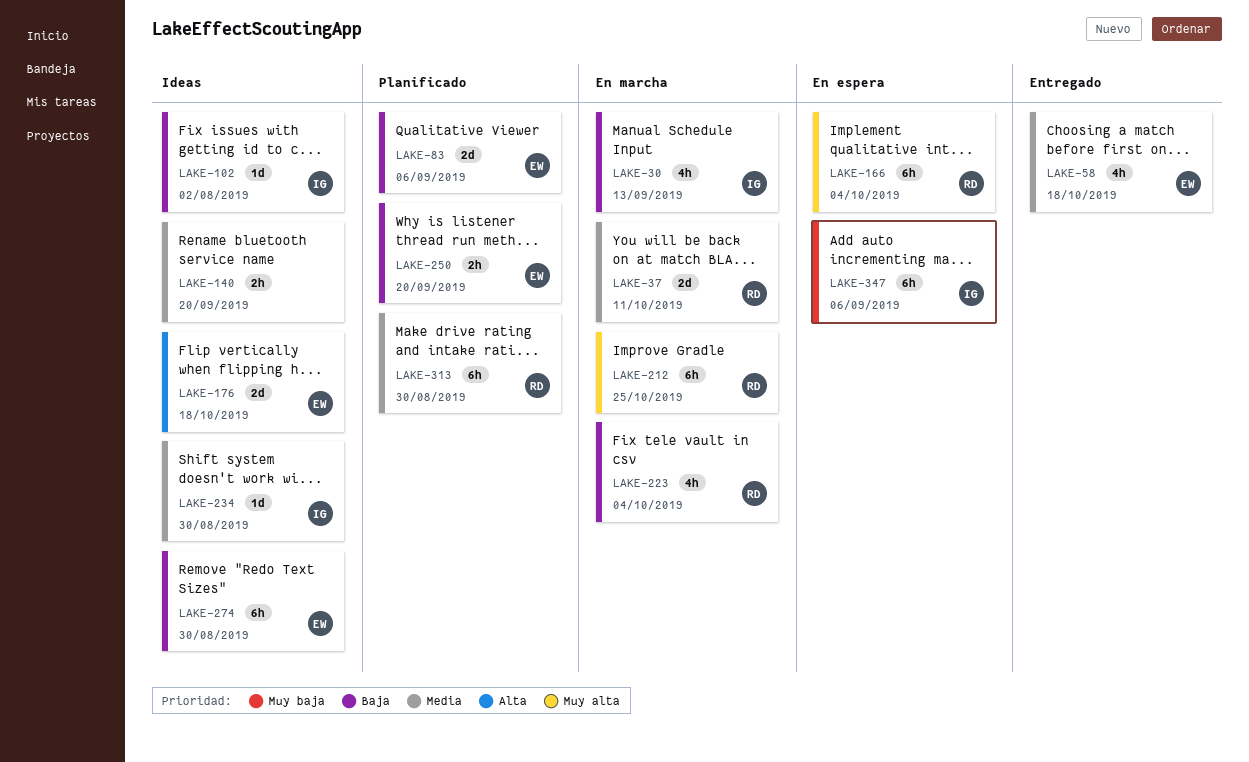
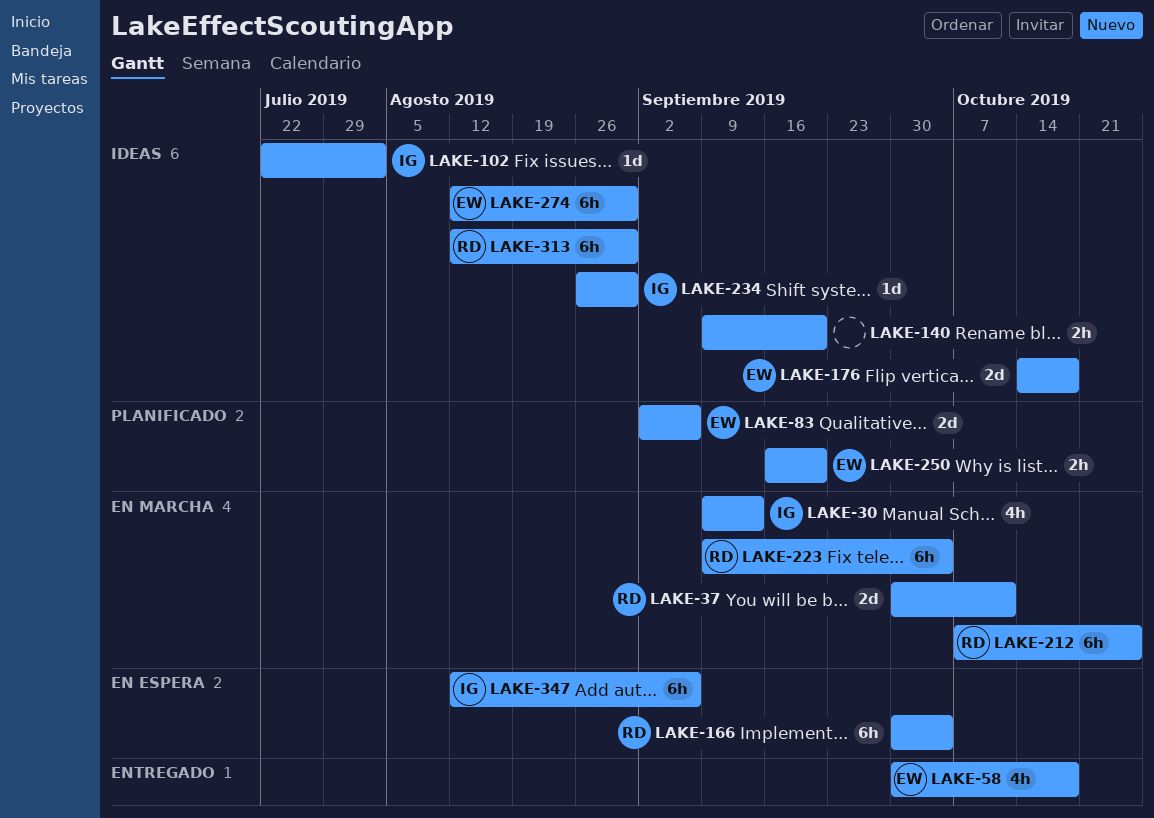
LAKE-223, estimate: 4h -> 6h
LAKE-313, status: Planificado -> Ideas

